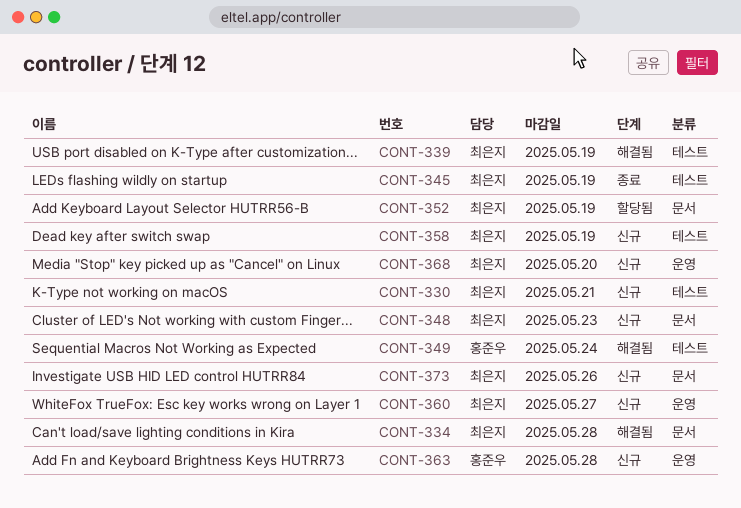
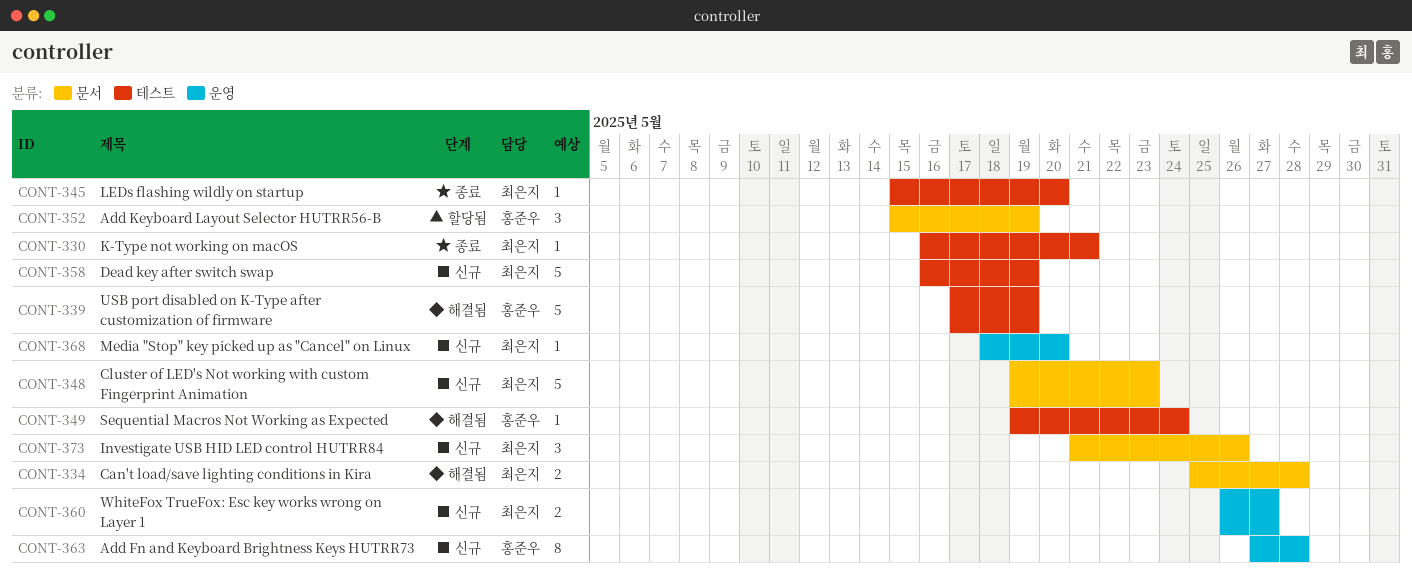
CONT-330, status: 신규 -> 종료
CONT-339, owner: 최은지 -> 홍준우
CONT-345, due: May 19 -> May 20
CONT-352, owner: 최은지 -> 홍준우

